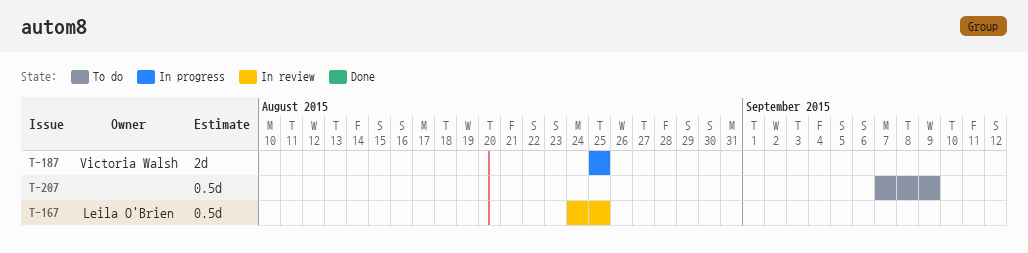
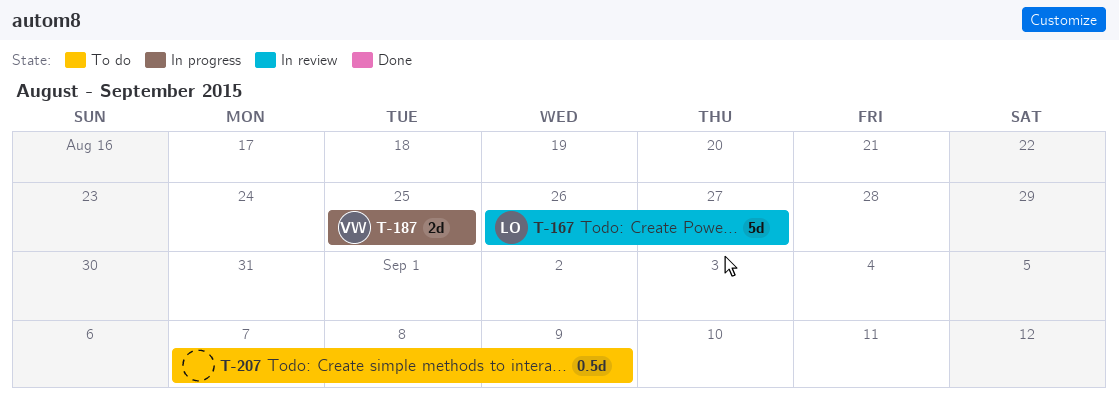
T-167, estimate: 0.5d -> 5d
T-167, start: Aug 24 -> Aug 26
T-167, due: Aug 25 -> Aug 27

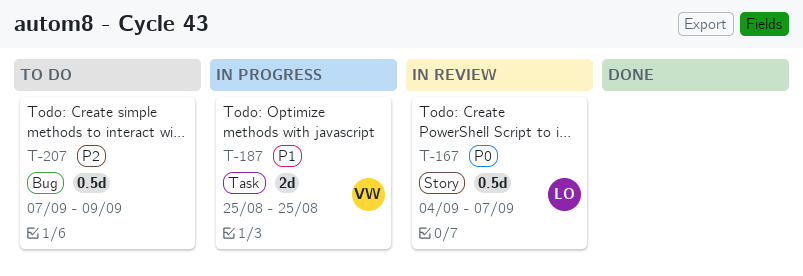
T-167, estimate: 5d -> 0.5d
T-167, start: Aug 26 -> Sep 4
T-167, due: Aug 27 -> Sep 7

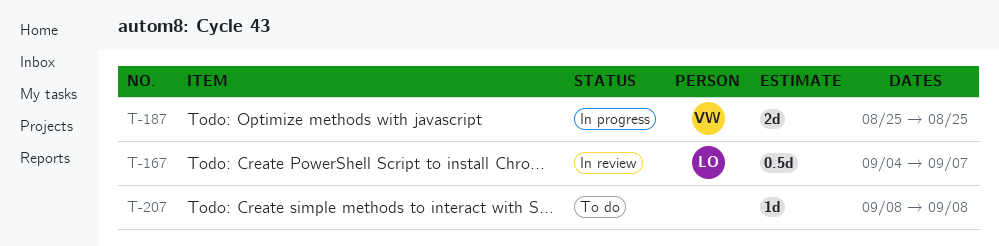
T-207, estimate: 0.5d -> 1d
T-207, start: Sep 7 -> Sep 8
T-207, due: Sep 9 -> Sep 8

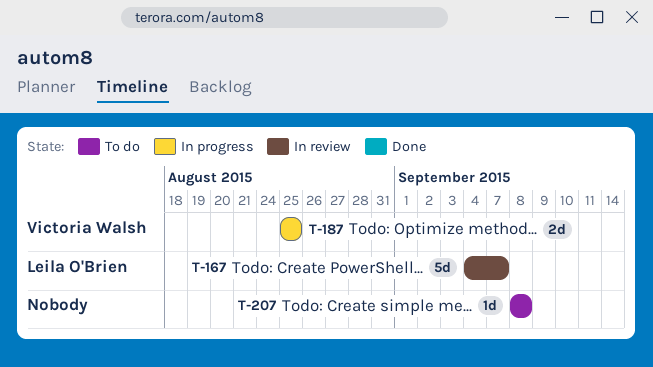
T-167, estimate: 0.5d -> 5d

